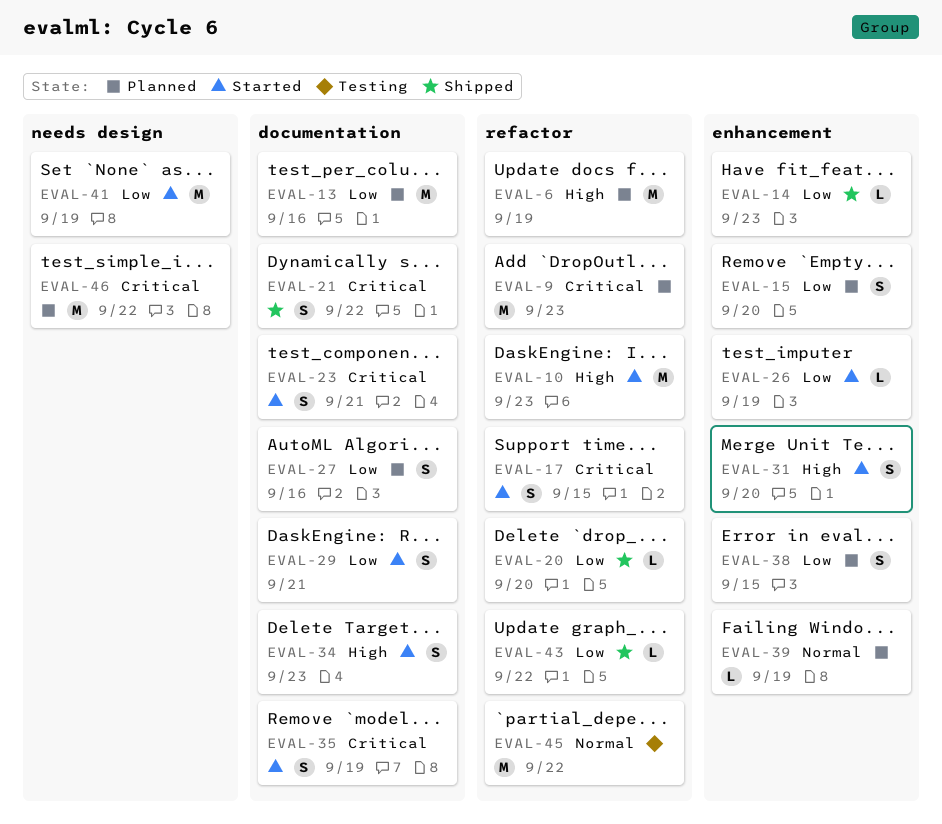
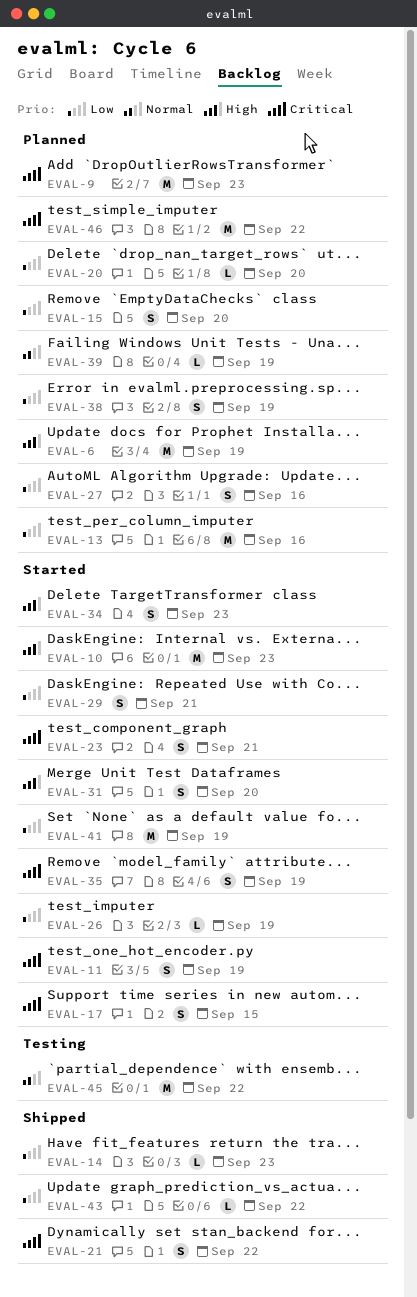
EVAL-11: none -> present
EVAL-20, status: Shipped -> Planned
EVAL-38, due: Sep 15 -> Sep 19

